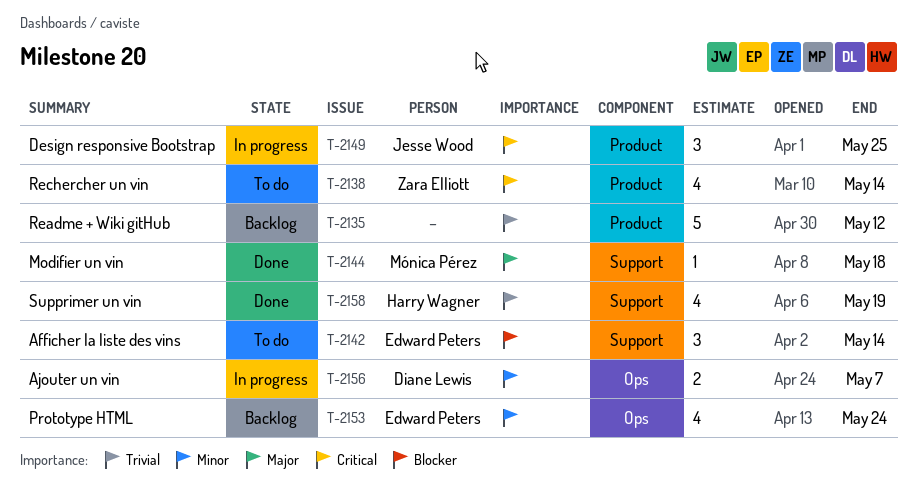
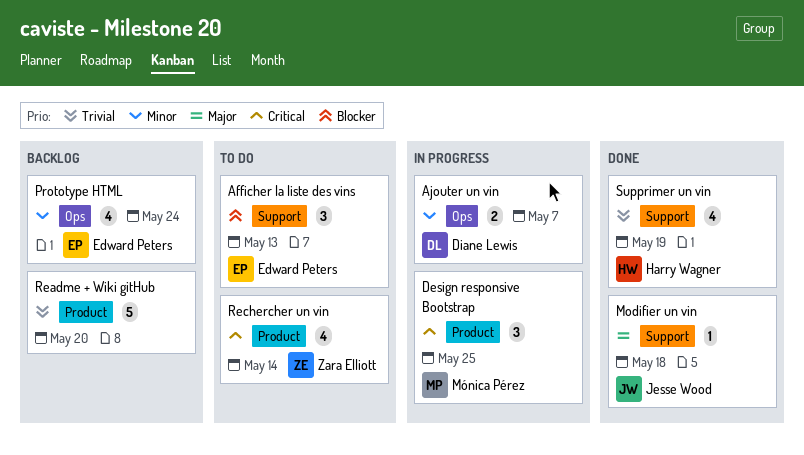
Afficher la liste des vins, due: May 14 -> May 13
Design responsive Bootstrap, owner: Jesse Wood -> Mónica Pérez
Modifier un vin, owner: Mónica Pérez -> Jesse Wood
Readme + Wiki gitHub, due: May 12 -> May 20

